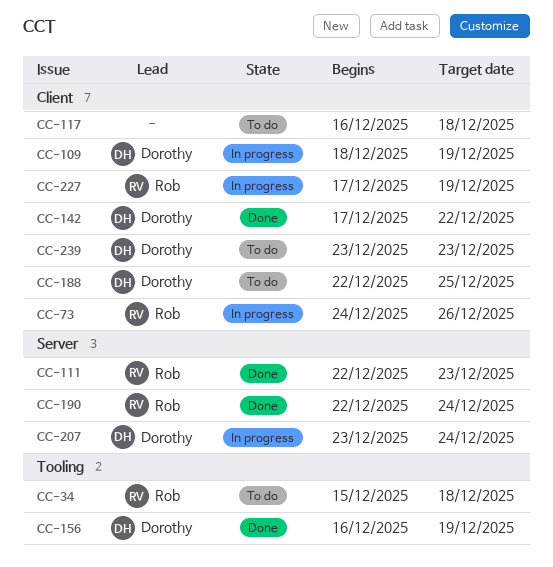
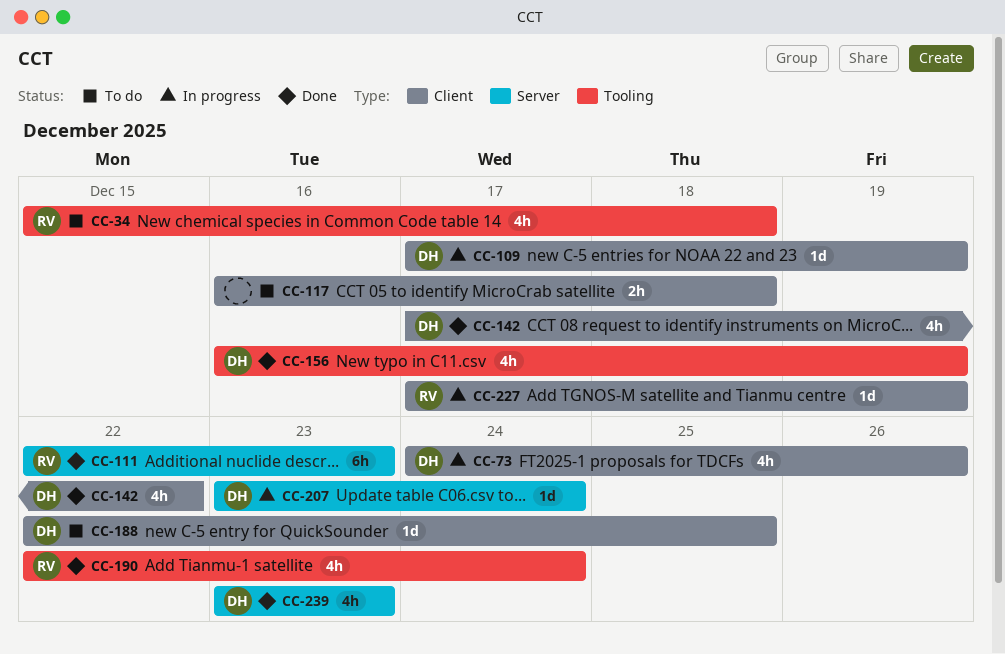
CC-73, owner: Rob -> Dorothy
CC-109, start: Dec 18 -> Dec 17
CC-190, label: Server -> Tooling
CC-239, status: To do -> Done
CC-239, label: Client -> Server

